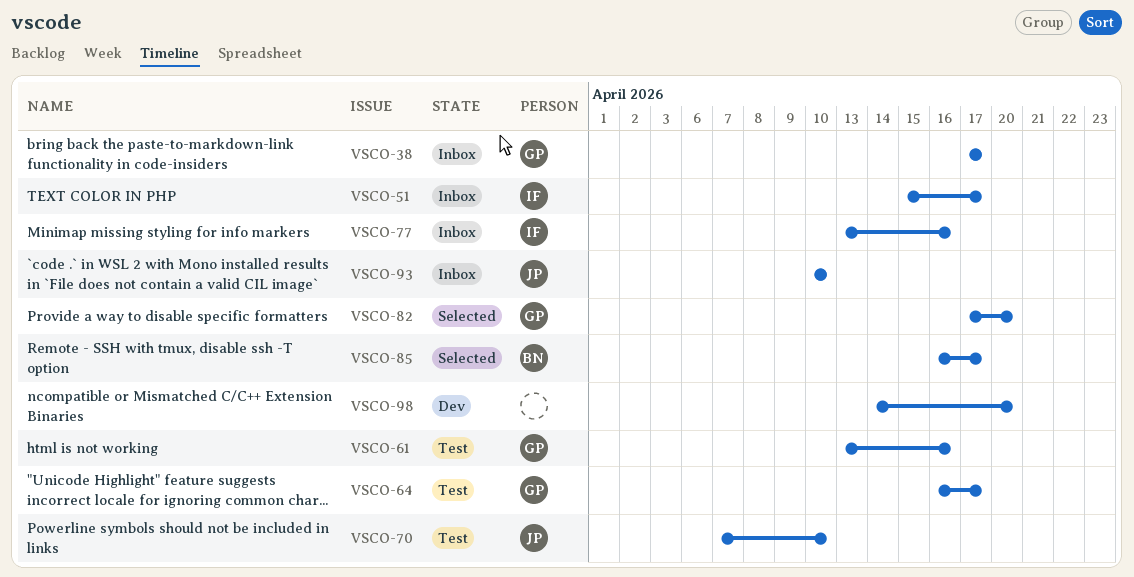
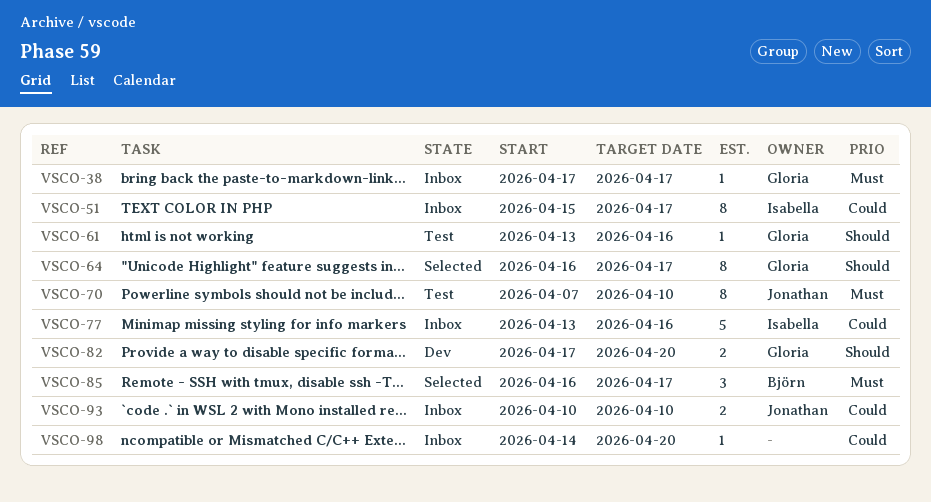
VSCO-64, status: Test -> Selected
VSCO-82, status: Selected -> Dev
VSCO-98, status: Dev -> Inbox

